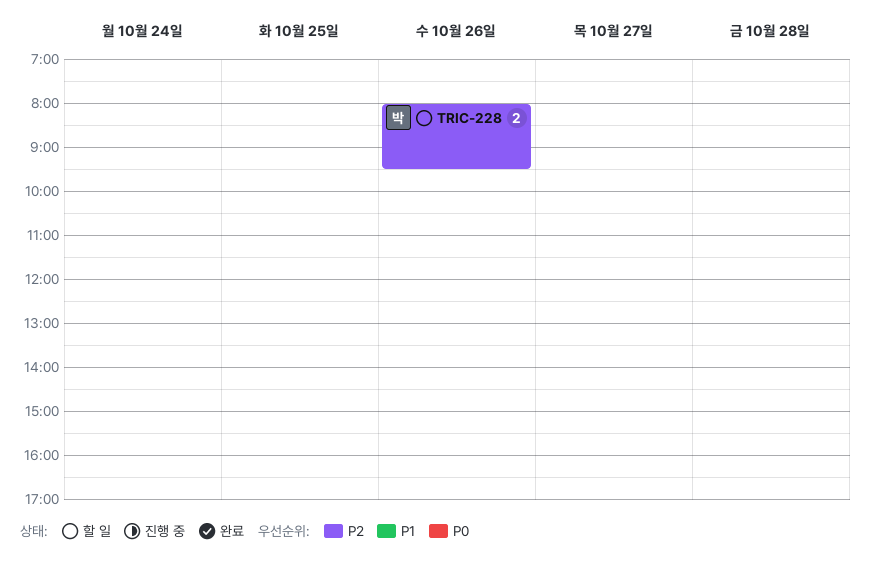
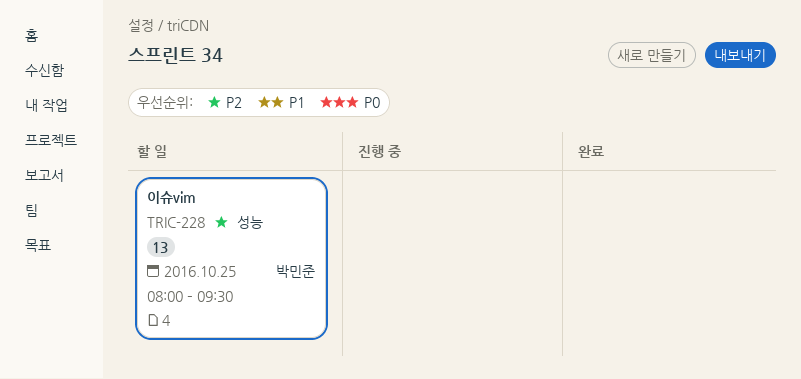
TRIC-228, estimate: 2 -> 13
TRIC-228, day: Oct 26 -> Oct 25

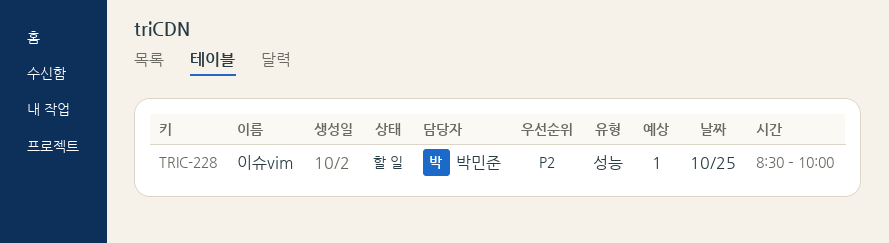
TRIC-228, estimate: 13 -> 1
TRIC-228, begins: 08:00 -> 08:30
TRIC-228, ends: 09:30 -> 10:00

